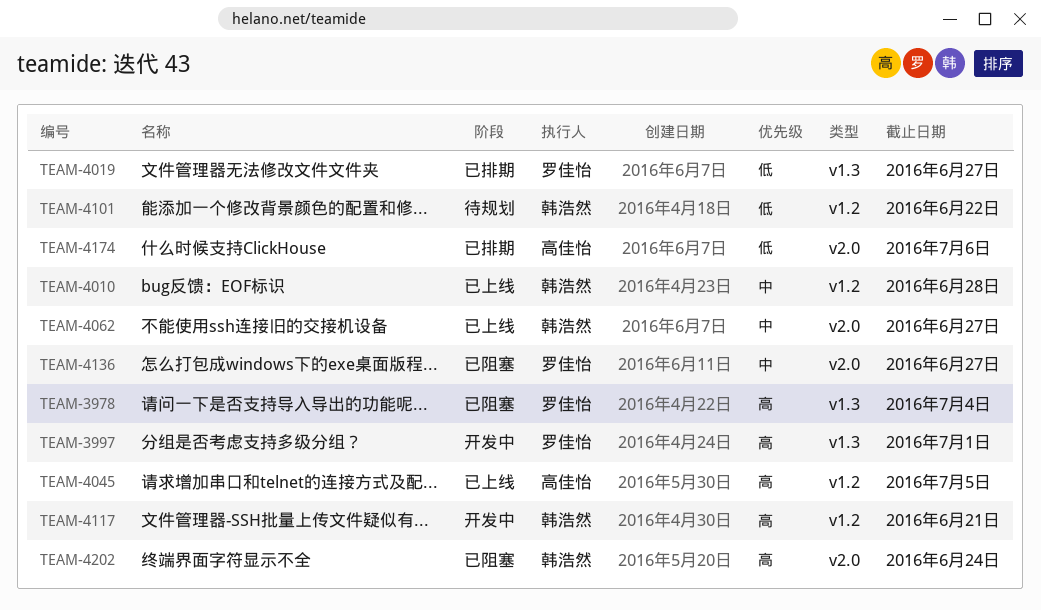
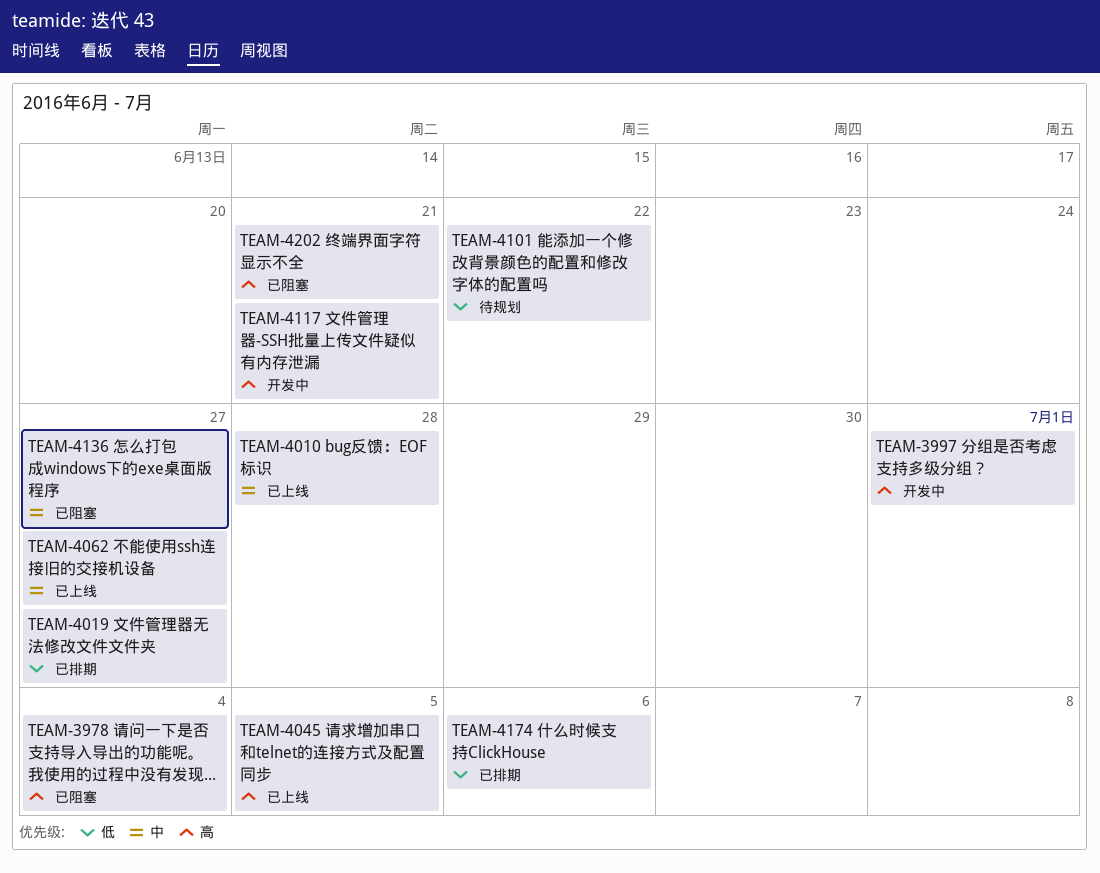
TEAM-4202, due: Jun 24 -> Jun 21

